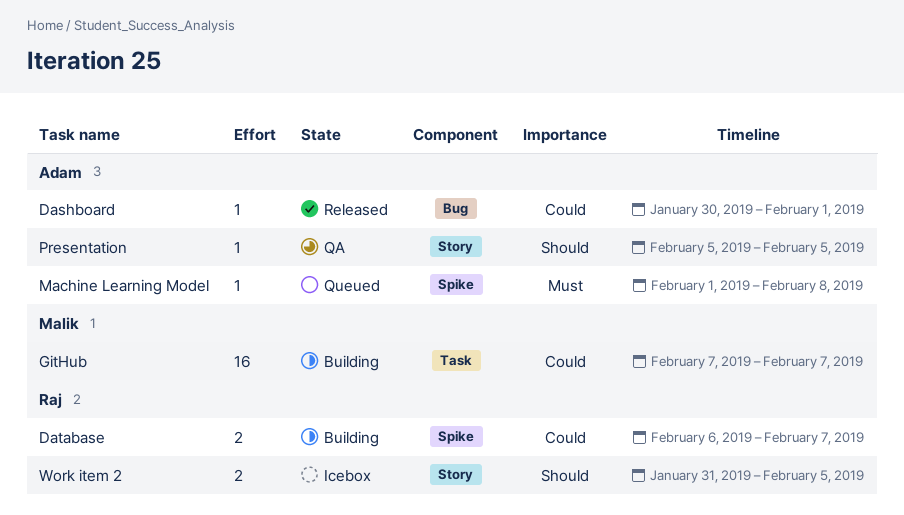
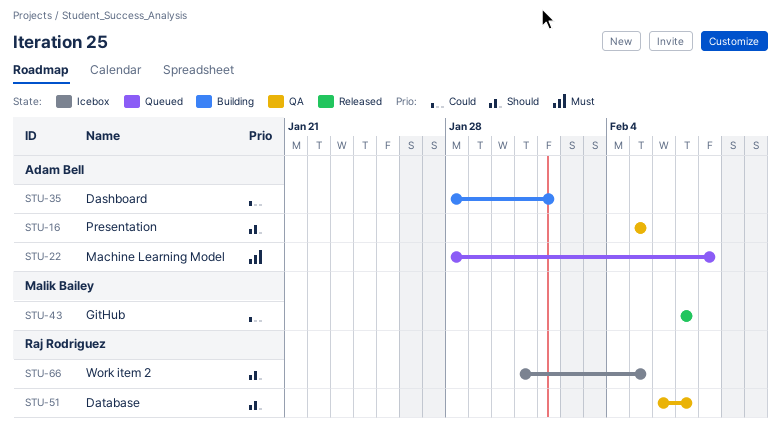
Dashboard, status: Released -> Building
Dashboard, start: Jan 30 -> Jan 28
Database, status: Building -> QA
Database, priority: Could -> Should
GitHub, status: Building -> Released
Machine Learning Model, start: Feb 1 -> Jan 28

